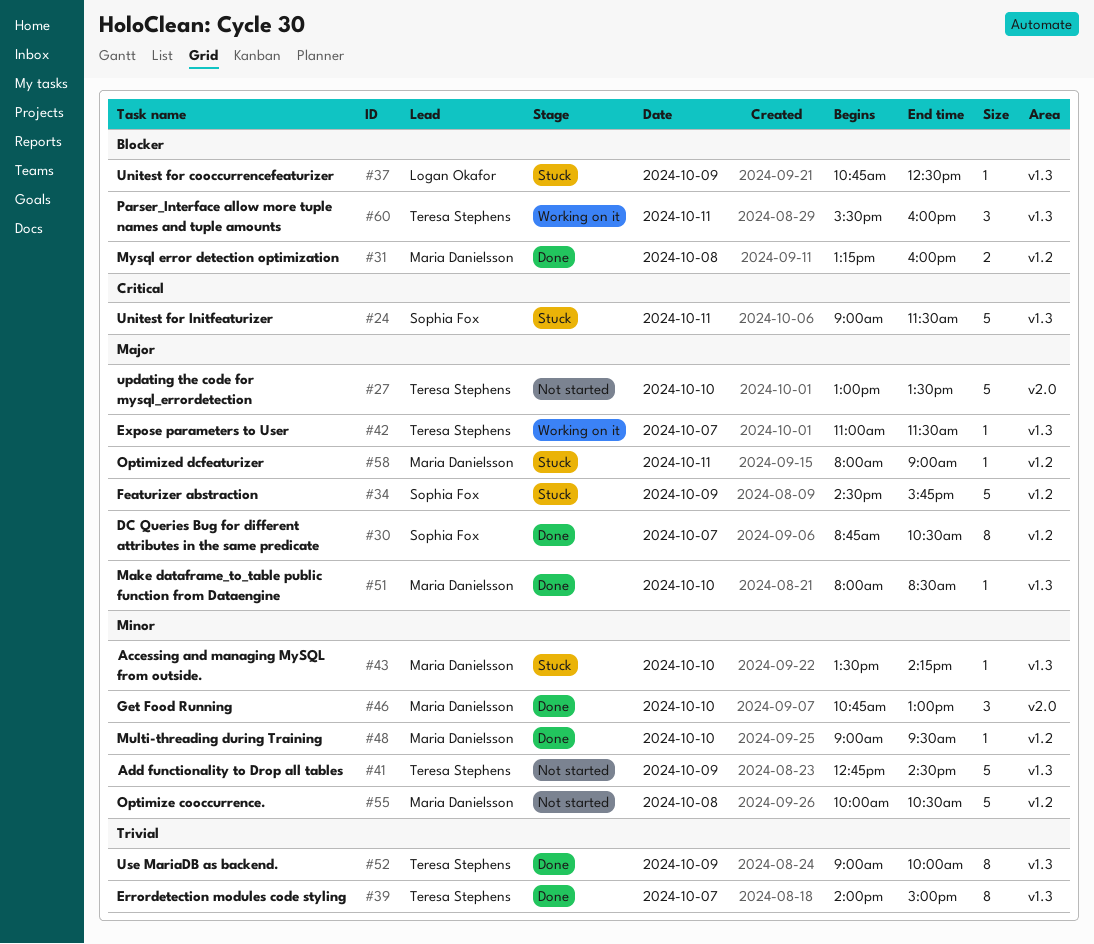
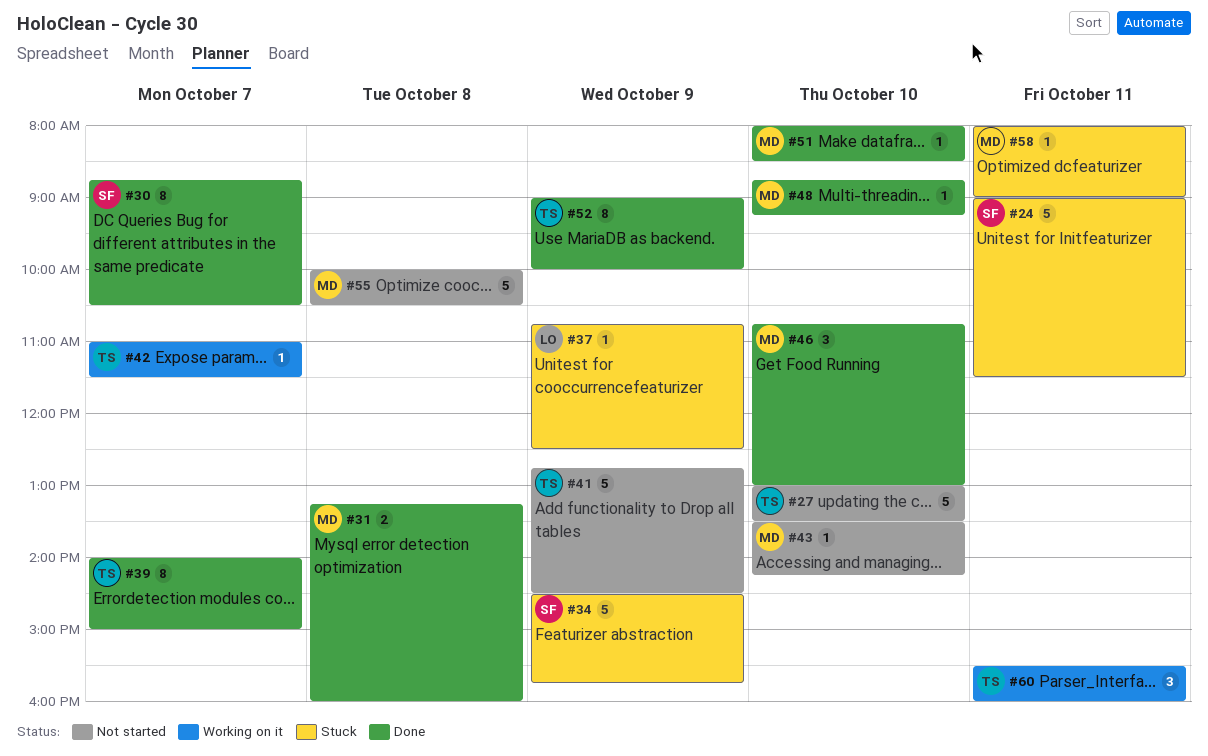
#43, status: Stuck -> Not started
#48, begins: 09:00 -> 08:45
#48, ends: 09:30 -> 09:15

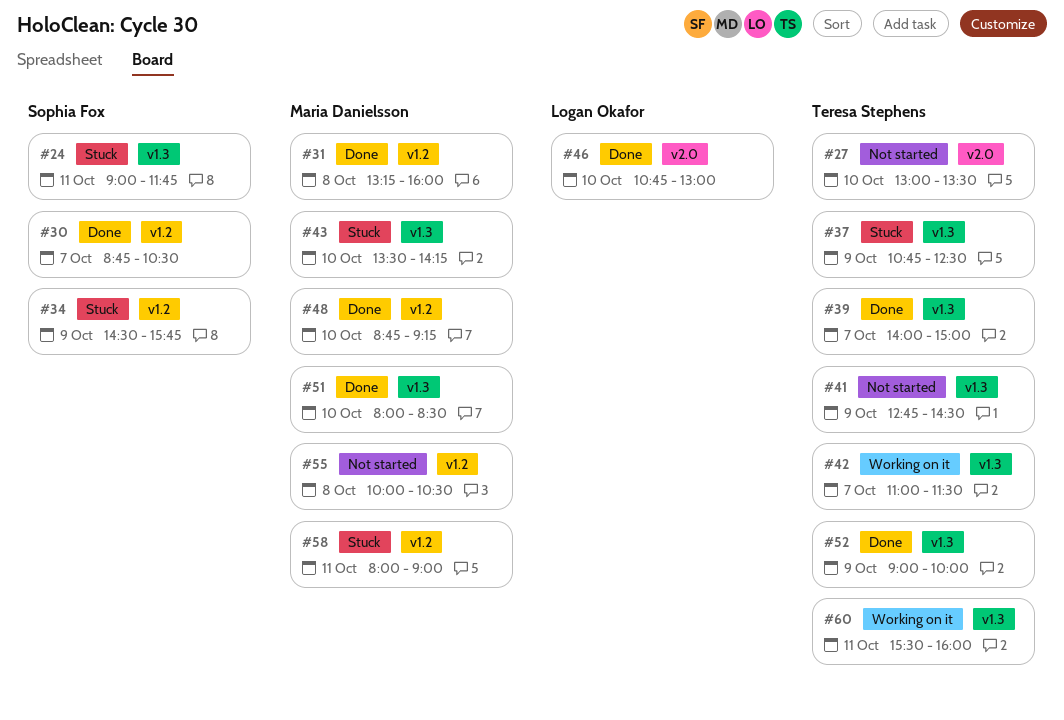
#24, ends: 11:30 -> 11:45
#37, owner: Logan Okafor -> Teresa Stephens
#43, status: Not started -> Stuck
#46, owner: Maria Danielsson -> Logan Okafor

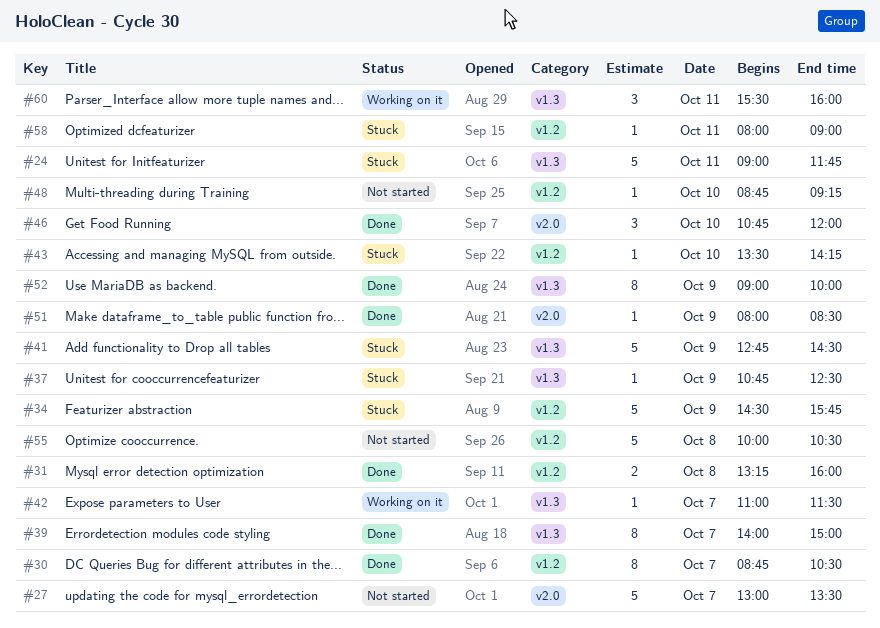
#27, day: Oct 10 -> Oct 7
#41, status: Not started -> Stuck
#43, label: v1.3 -> v1.2
#46, ends: 13:00 -> 12:00
#48, status: Done -> Not started
#51, label: v1.3 -> v2.0
#51, day: Oct 10 -> Oct 9

